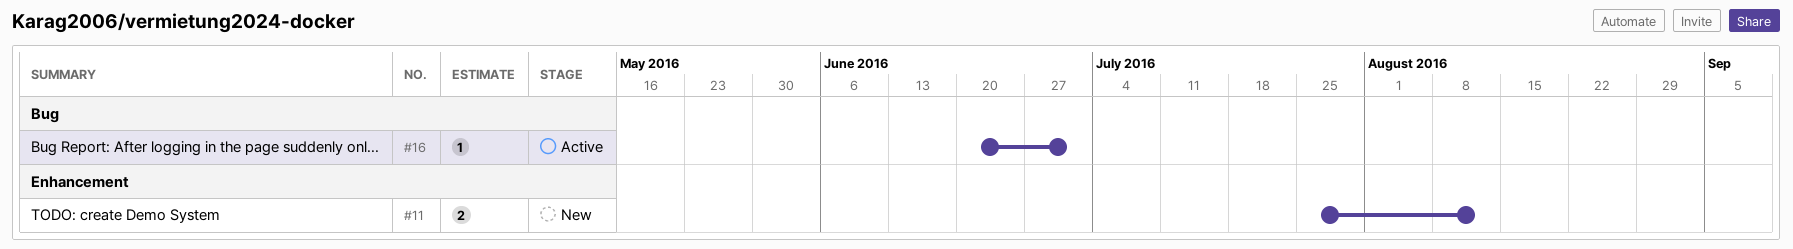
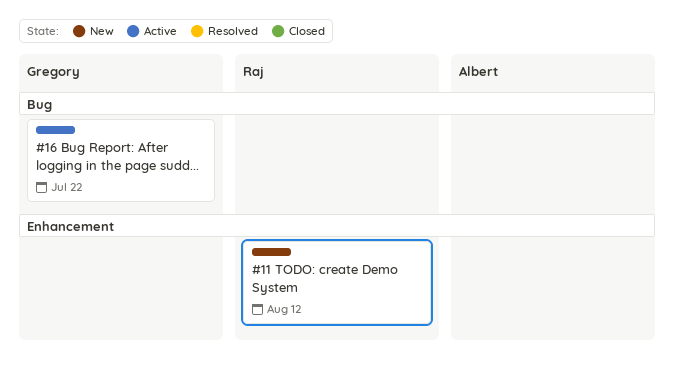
#16, due: Jul 1 -> Jul 22

